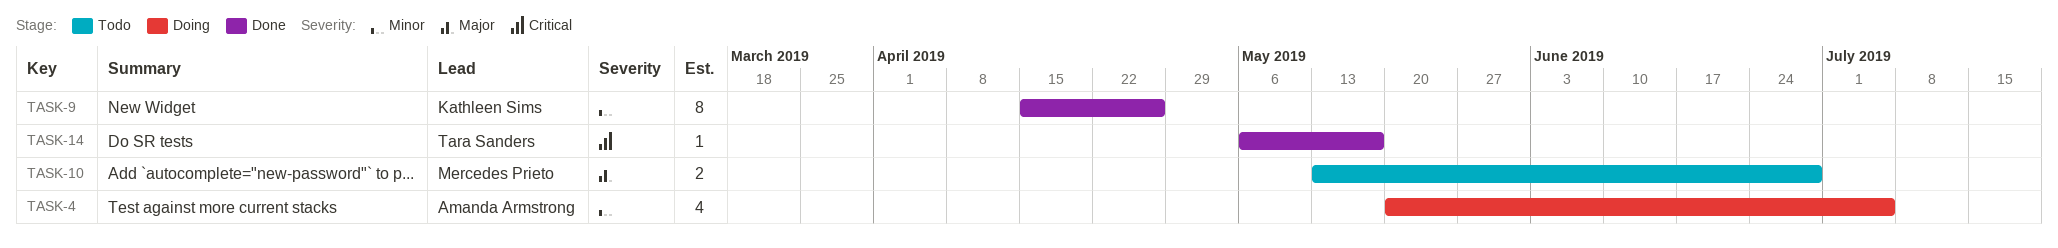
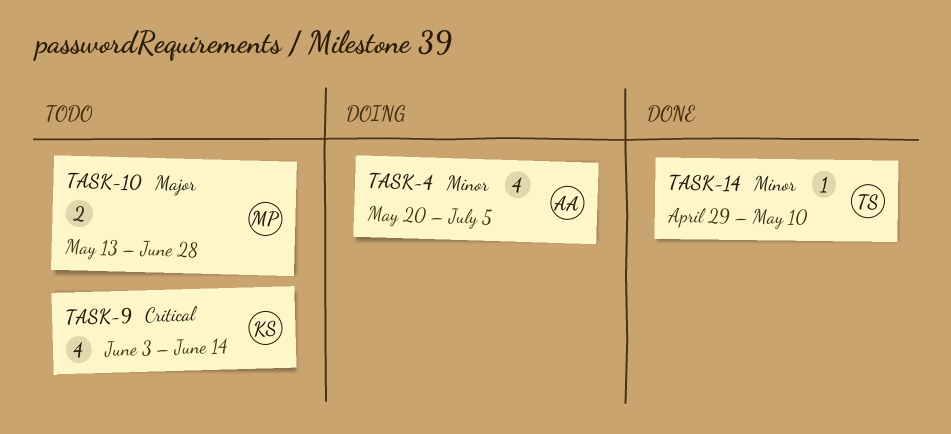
TASK-9, status: Done -> Todo
TASK-9, priority: Minor -> Critical
TASK-9, estimate: 8 -> 4
TASK-9, start: Apr 15 -> Jun 3
TASK-9, due: Apr 26 -> Jun 14
TASK-14, priority: Critical -> Minor
TASK-14, start: May 6 -> Apr 29
TASK-14, due: May 17 -> May 10

